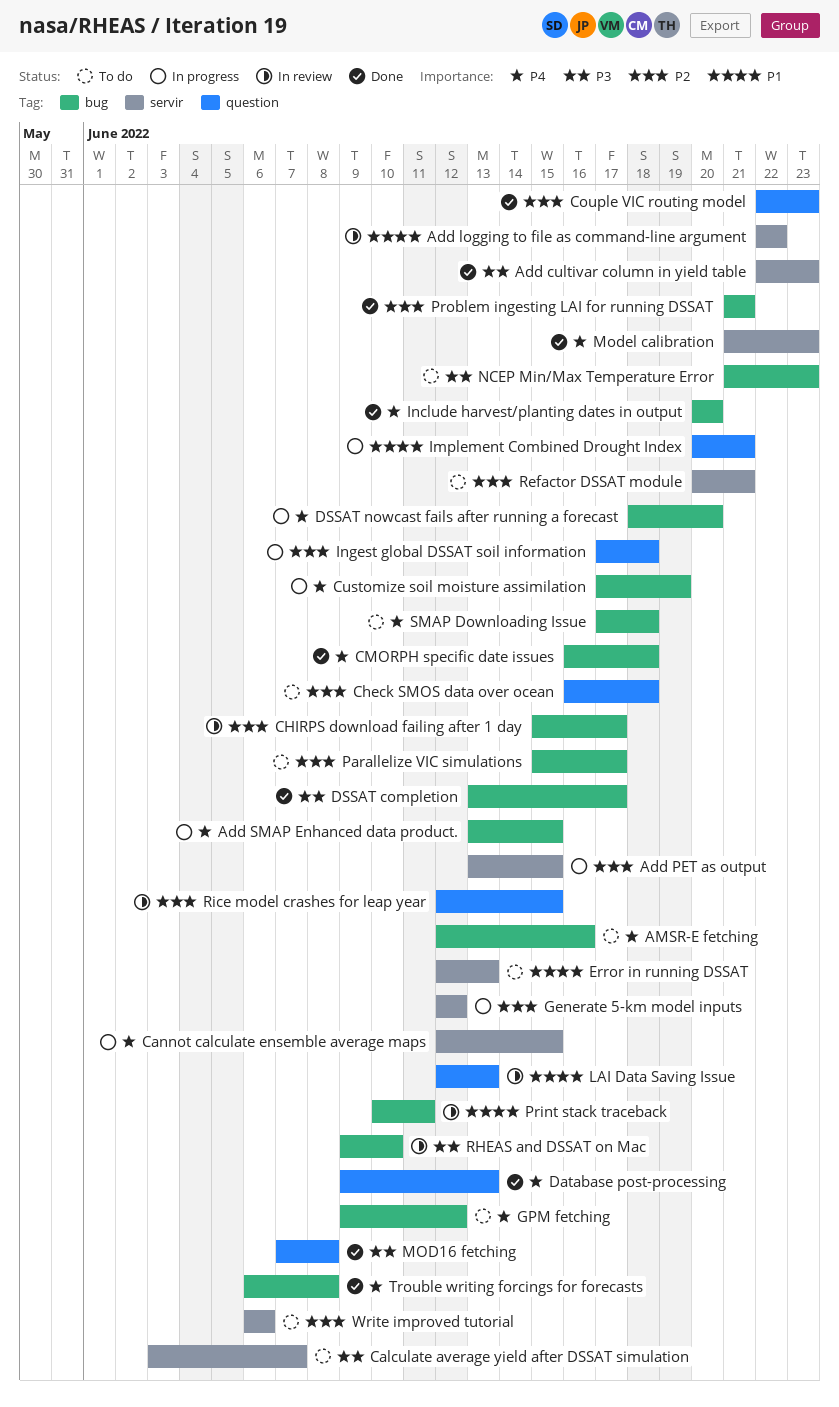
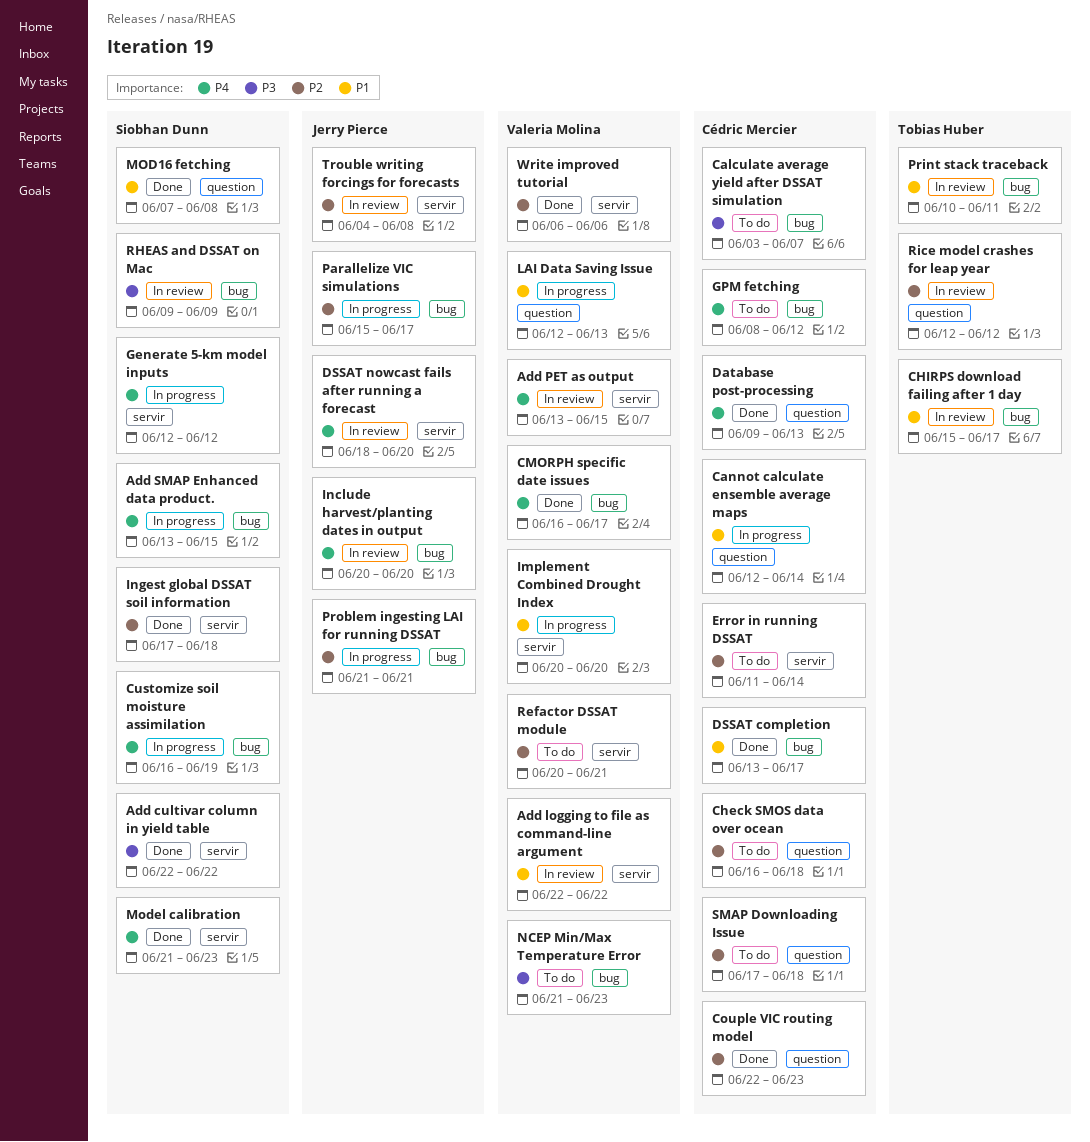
Add cultivar column in yield table, due: Jun 23 -> Jun 22
Add PET as output, status: In progress -> In review
Add PET as output, priority: P2 -> P4
AMSR-E fetching: present -> none
Calculate average yield after DSSAT simulation, label: servir -> bug
Cannot calculate ensemble average maps, priority: P4 -> P1
Cannot calculate ensemble average maps, label: servir -> question
Cannot calculate ensemble average maps, due: Jun 15 -> Jun 14
CHIRPS download failing after 1 day, priority: P2 -> P1
CMORPH specific date issues, due: Jun 18 -> Jun 17
Customize soil moisture assimilation, start: Jun 17 -> Jun 16
DSSAT completion, priority: P3 -> P1
DSSAT nowcast fails after running a forecast, status: In progress -> In review
DSSAT nowcast fails after running a forecast, label: bug -> servir
Error in running DSSAT, priority: P1 -> P2
Error in running DSSAT, start: Jun 12 -> Jun 11
Error in running DSSAT, due: Jun 13 -> Jun 14
Generate 5-km model inputs, priority: P2 -> P4
GPM fetching, start: Jun 9 -> Jun 8
Implement Combined Drought Index, label: question -> servir
Implement Combined Drought Index, due: Jun 21 -> Jun 20
Include harvest/planting dates in output, status: Done -> In review
Ingest global DSSAT soil information, status: In progress -> Done
Ingest global DSSAT soil information, label: question -> servir
LAI Data Saving Issue, status: In review -> In progress
MOD16 fetching, priority: P3 -> P1
Parallelize VIC simulations, status: To do -> In progress
Problem ingesting LAI for running DSSAT, status: Done -> In progress
RHEAS and DSSAT on Mac, due: Jun 10 -> Jun 9
Rice model crashes for leap year, due: Jun 15 -> Jun 12
SMAP Downloading Issue, priority: P4 -> P2
SMAP Downloading Issue, label: bug -> question
Trouble writing forcings for forecasts, status: Done -> In review
Trouble writing forcings for forecasts, priority: P4 -> P2
Trouble writing forcings for forecasts, label: bug -> servir
Trouble writing forcings for forecasts, start: Jun 6 -> Jun 4
Write improved tutorial, status: To do -> Done

